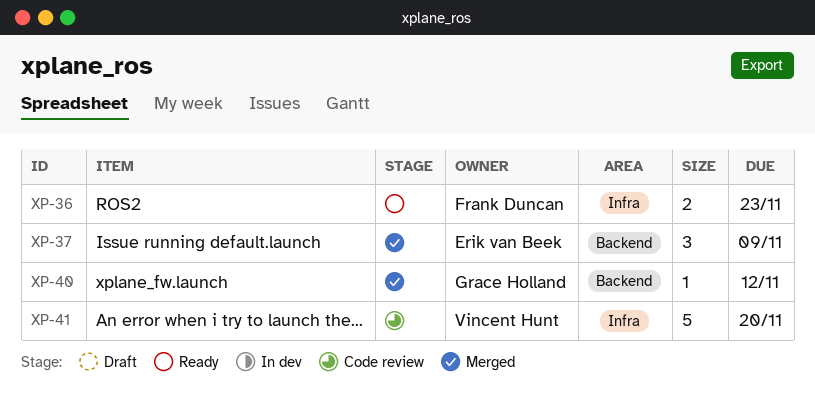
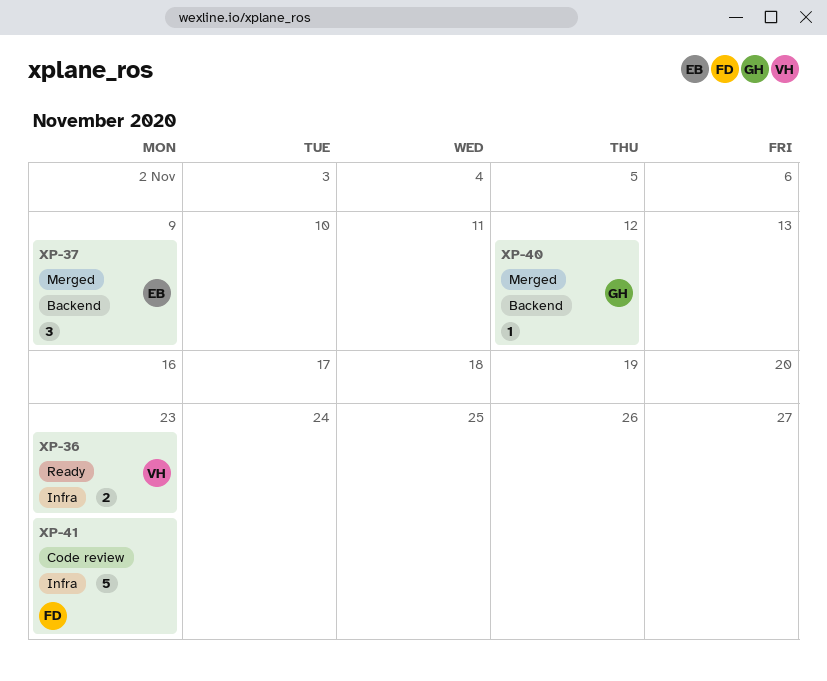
XP-36, owner: Frank Duncan -> Vincent Hunt
XP-41, owner: Vincent Hunt -> Frank Duncan
XP-41, due: Nov 20 -> Nov 23

